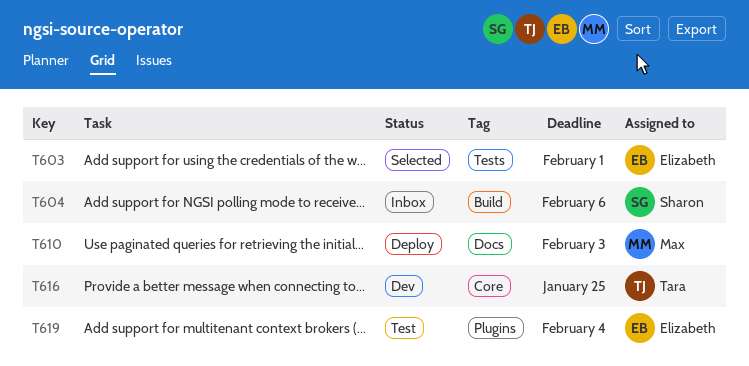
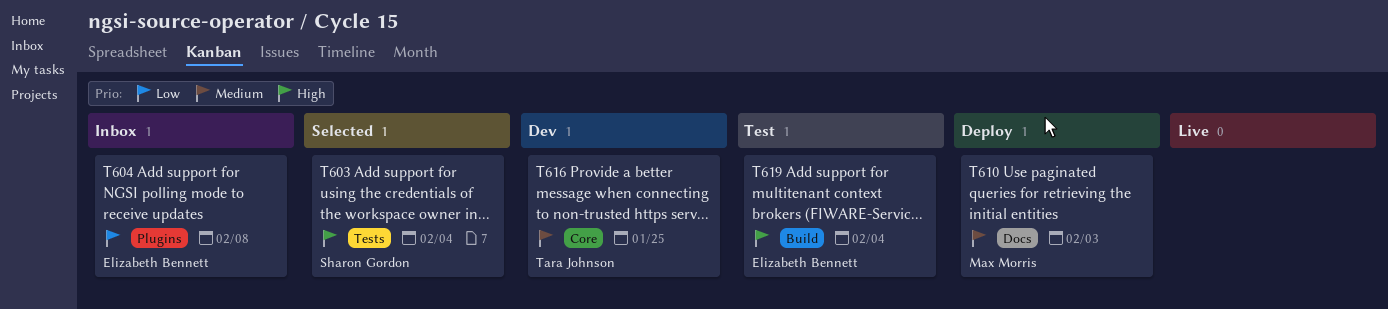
T603, owner: Elizabeth Bennett -> Sharon Gordon
T603, due: Feb 1 -> Feb 4
T604, owner: Sharon Gordon -> Elizabeth Bennett
T604, label: Build -> Plugins
T604, due: Feb 6 -> Feb 8
T619, label: Plugins -> Build

